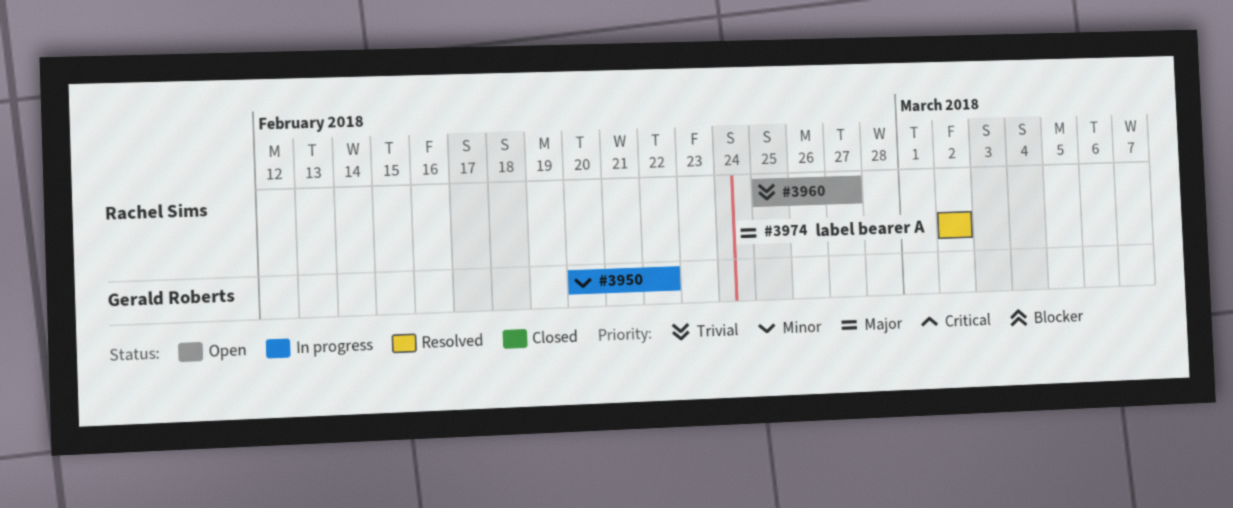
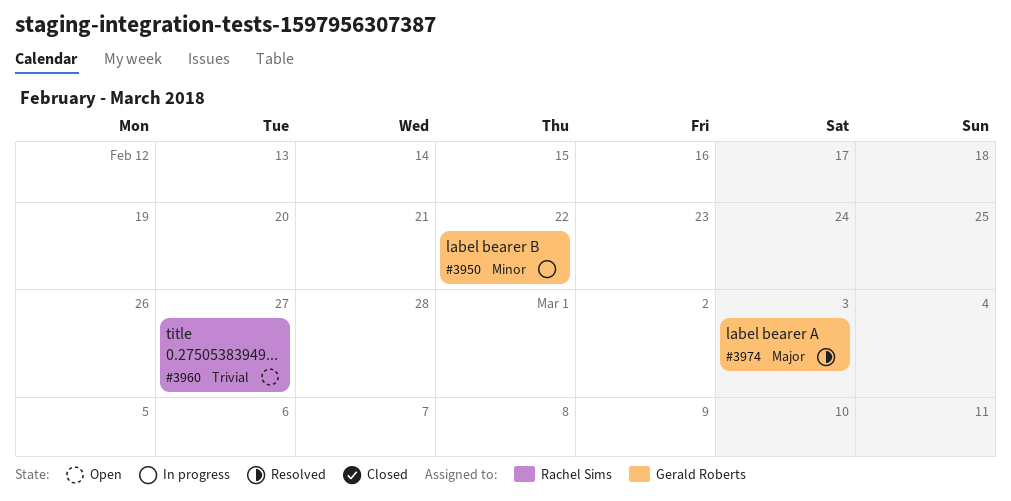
#3974, owner: Rachel Sims -> Gerald Roberts
#3974, due: Mar 2 -> Mar 3

